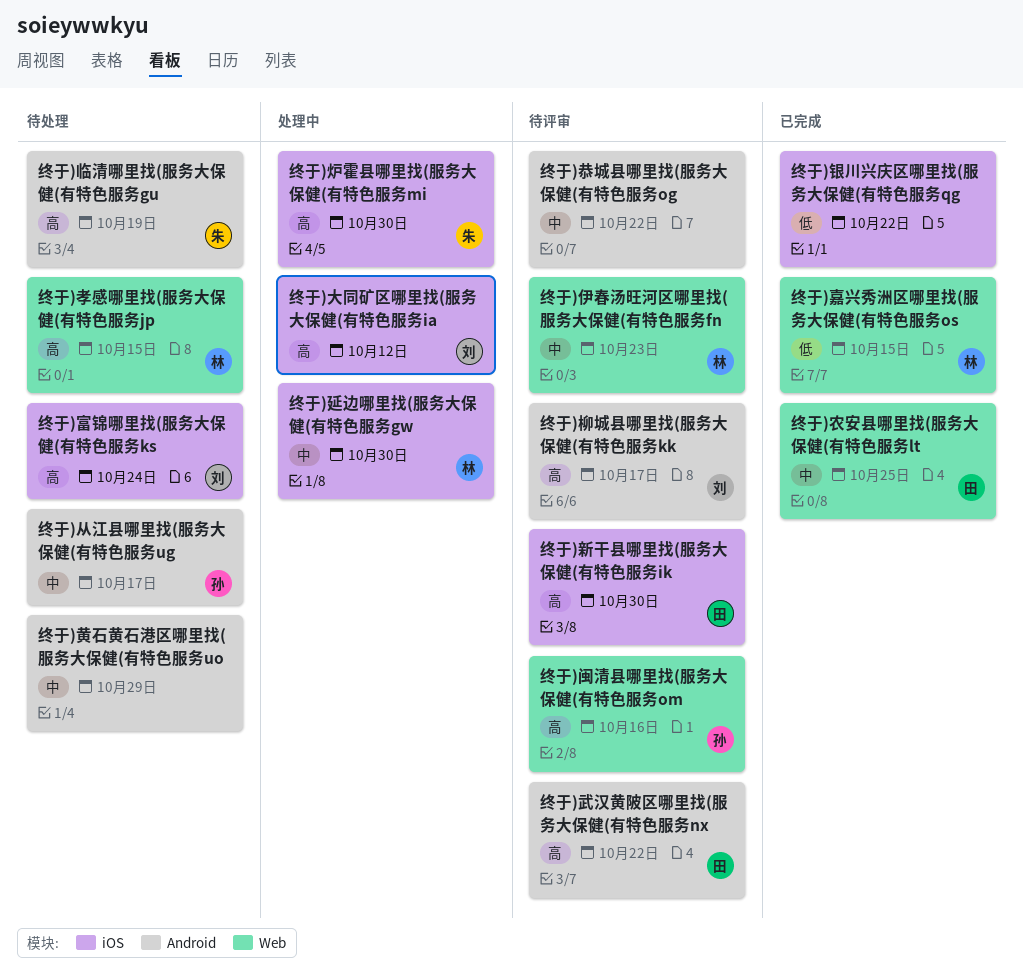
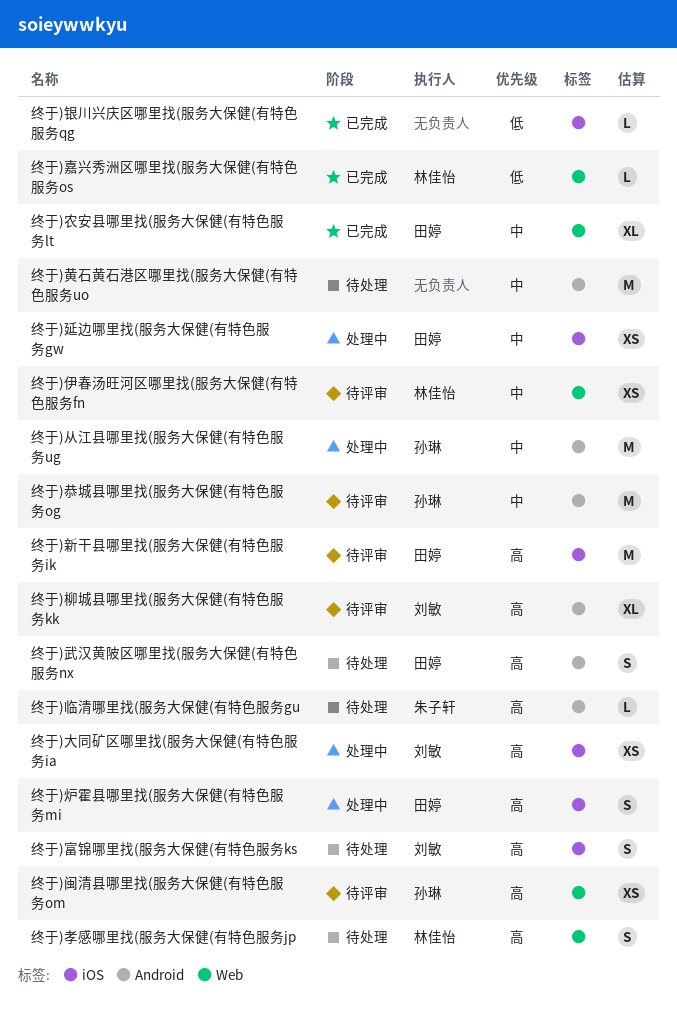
终于)从江县哪里找(服务大保健(有特色服务ug, status: 待处理 -> 处理中
终于)延边哪里找(服务大保健(有特色服务gw, owner: 林佳怡 -> 田婷
终于)恭城县哪里找(服务大保健(有特色服务og, owner: none -> 孙琳
终于)武汉黄陂区哪里找(服务大保健(有特色服务nx, status: 待评审 -> 待处理
终于)炉霍县哪里找(服务大保健(有特色服务mi, owner: 朱子轩 -> 田婷

